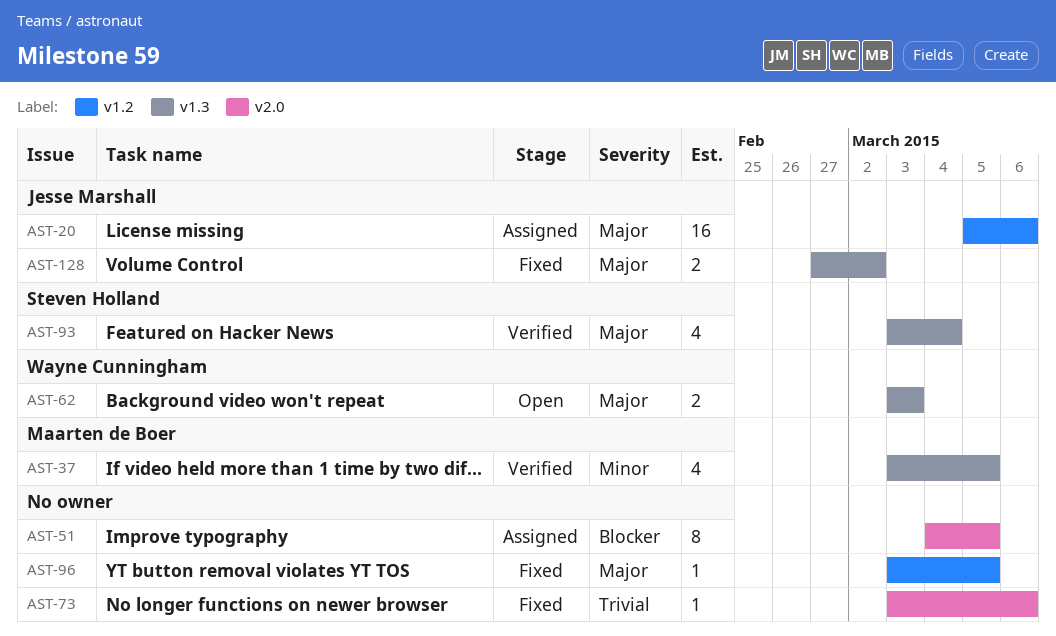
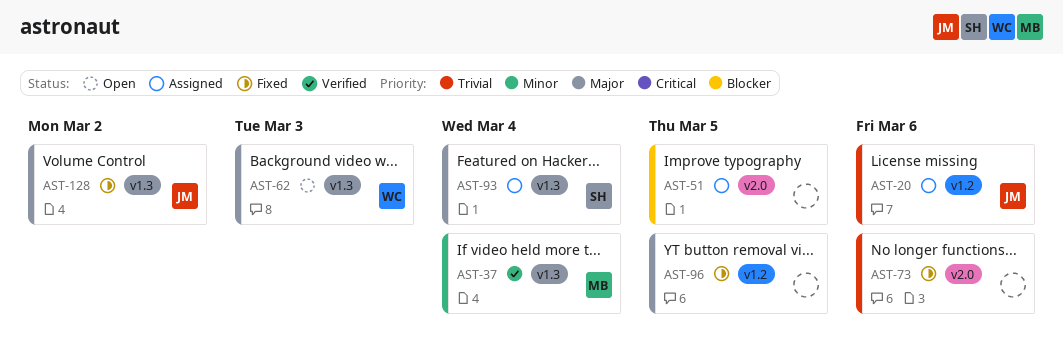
AST-20, priority: Major -> Trivial
AST-37, due: Mar 5 -> Mar 4
AST-93, status: Verified -> Assigned

